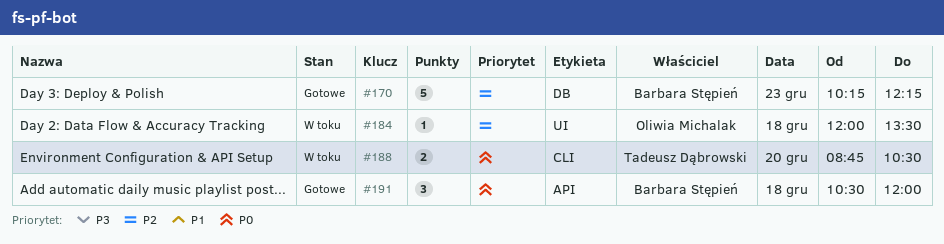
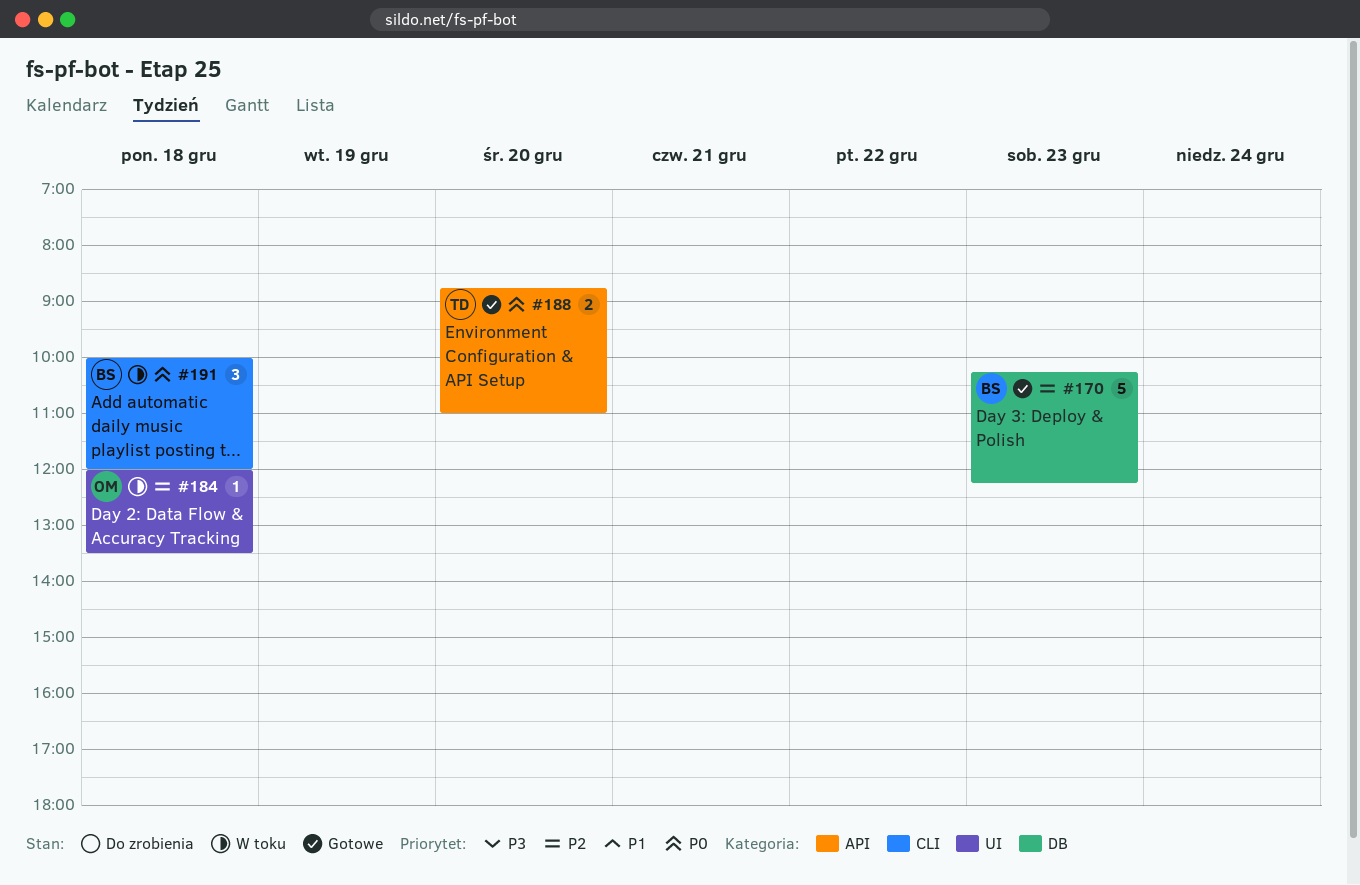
#188, status: W toku -> Gotowe
#188, label: CLI -> API
#188, ends: 10:30 -> 11:00
#191, status: Gotowe -> W toku
#191, label: API -> CLI
#191, begins: 10:30 -> 10:00

